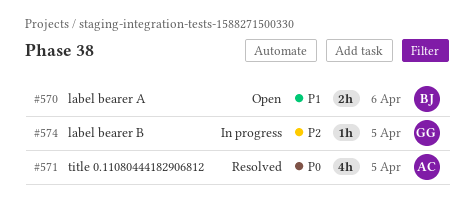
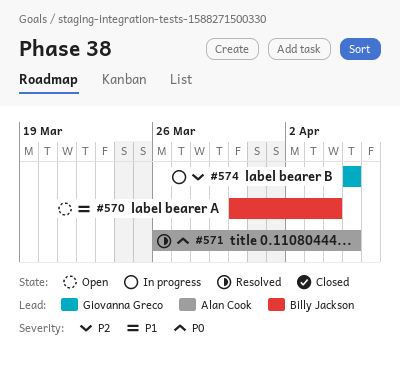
#570, due: Apr 6 -> Apr 4

